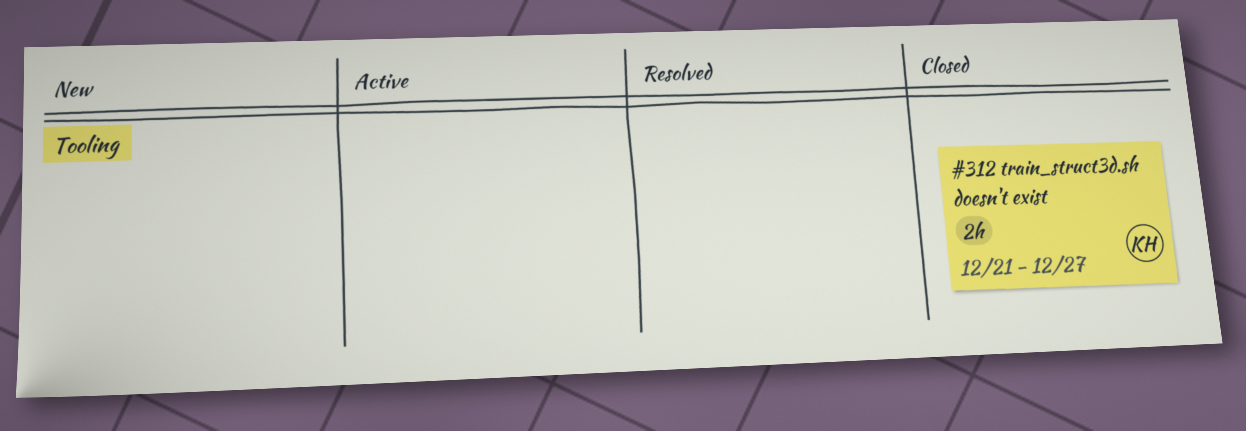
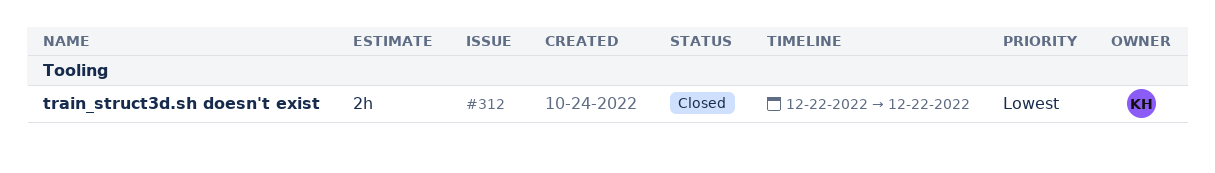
#312, start: Dec 21 -> Dec 22
#312, due: Dec 27 -> Dec 22

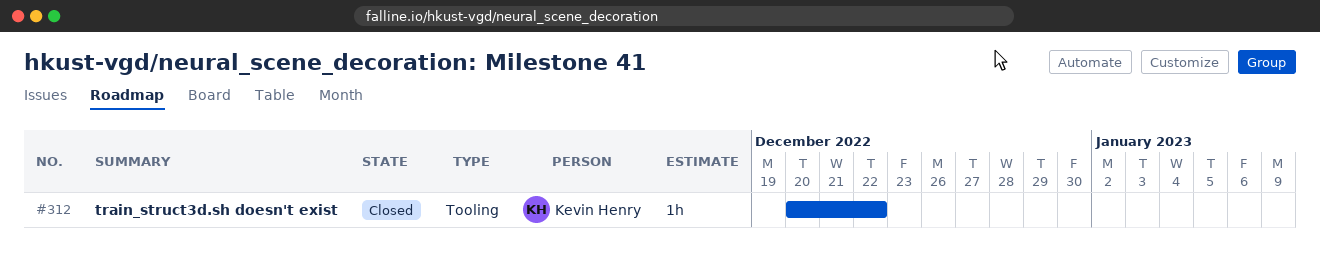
#312, estimate: 2h -> 1h
#312, start: Dec 22 -> Dec 20

